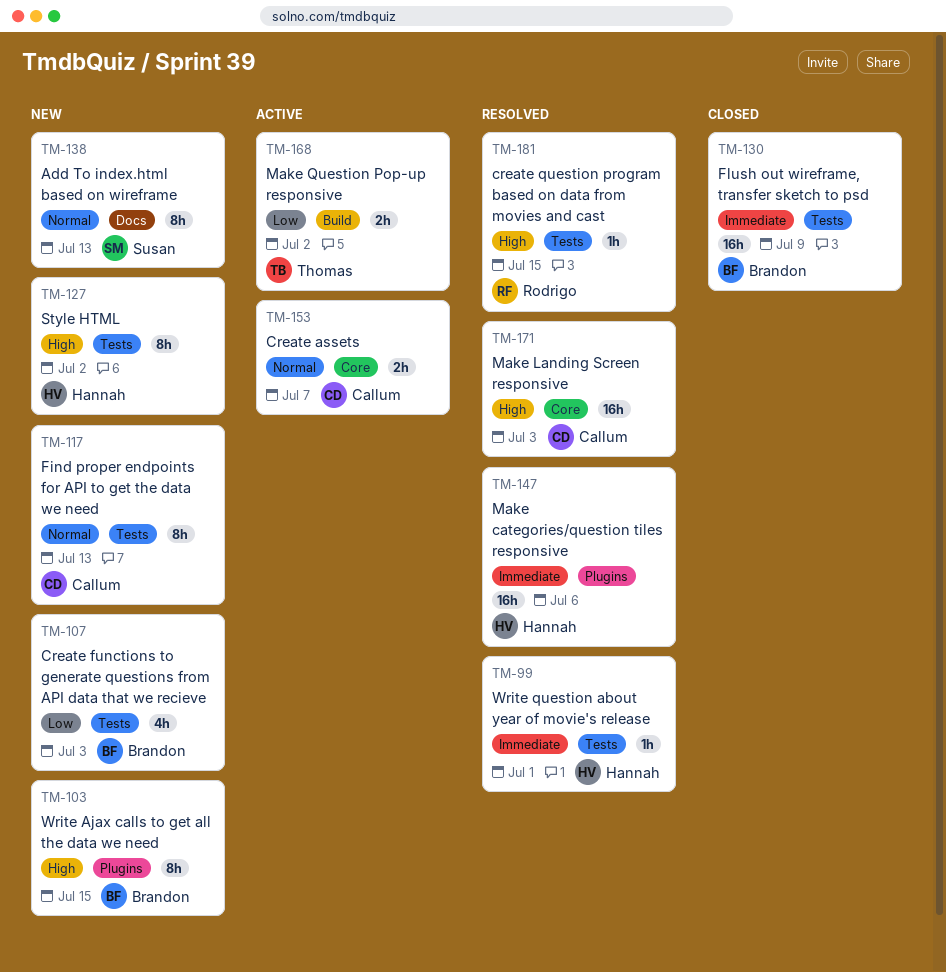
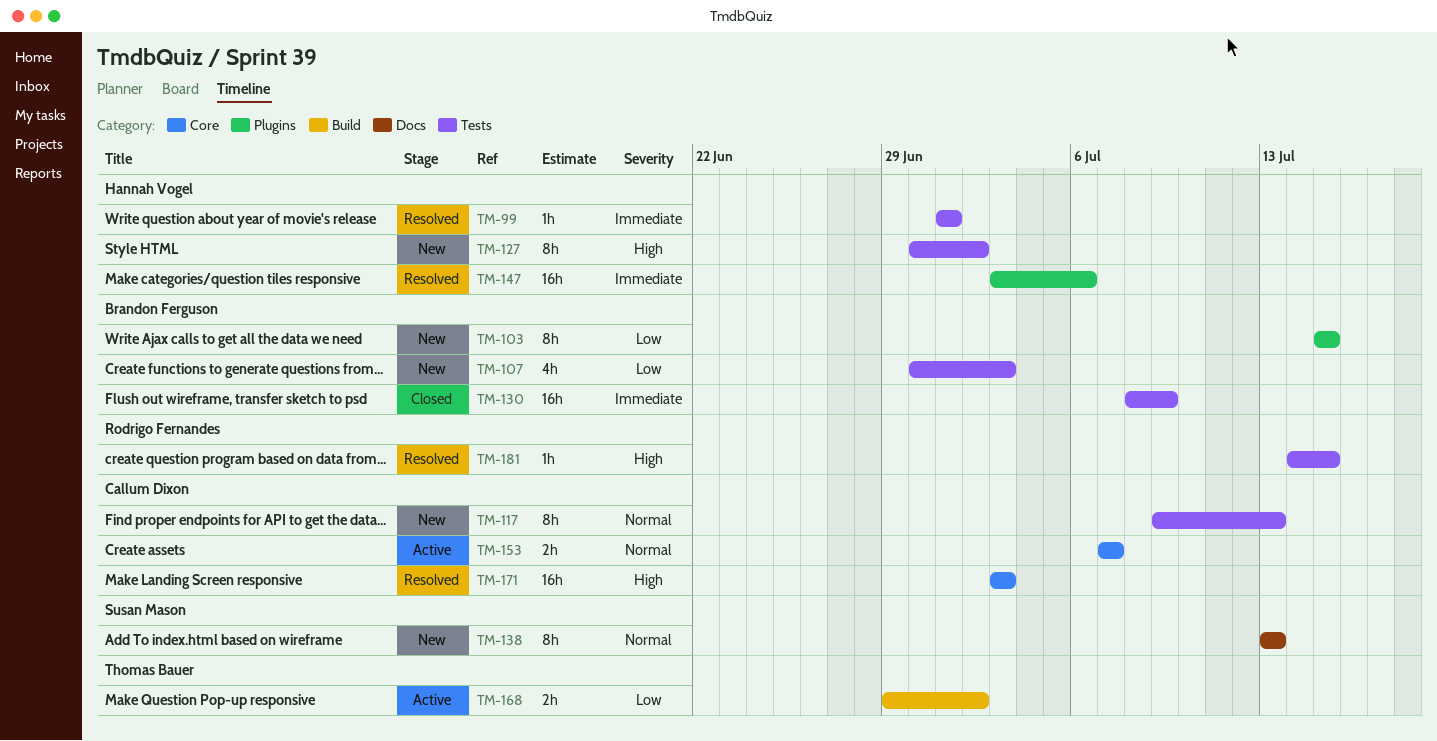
TM-103, priority: High -> Low

